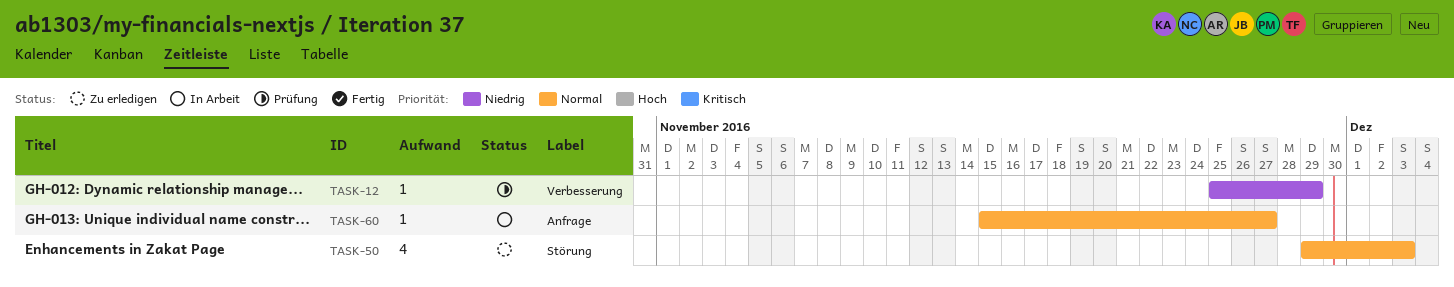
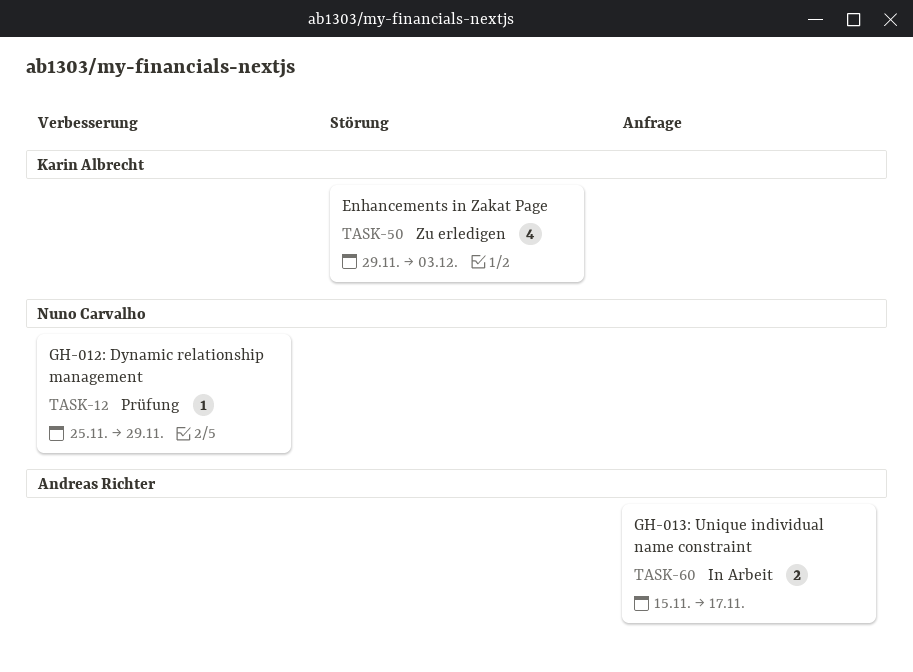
TASK-60, estimate: 1 -> 2
TASK-60, due: Nov 27 -> Nov 17

